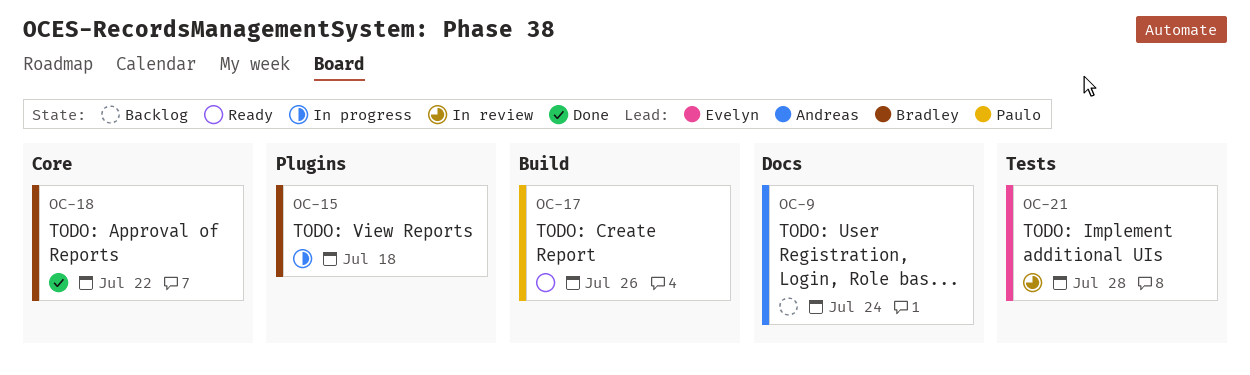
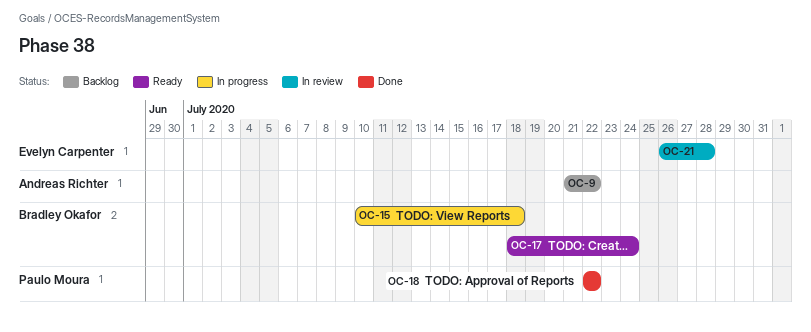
OC-9, due: Jul 24 -> Jul 22
OC-17, owner: Paulo Moura -> Bradley Okafor
OC-17, due: Jul 26 -> Jul 24
OC-18, owner: Bradley Okafor -> Paulo Moura

